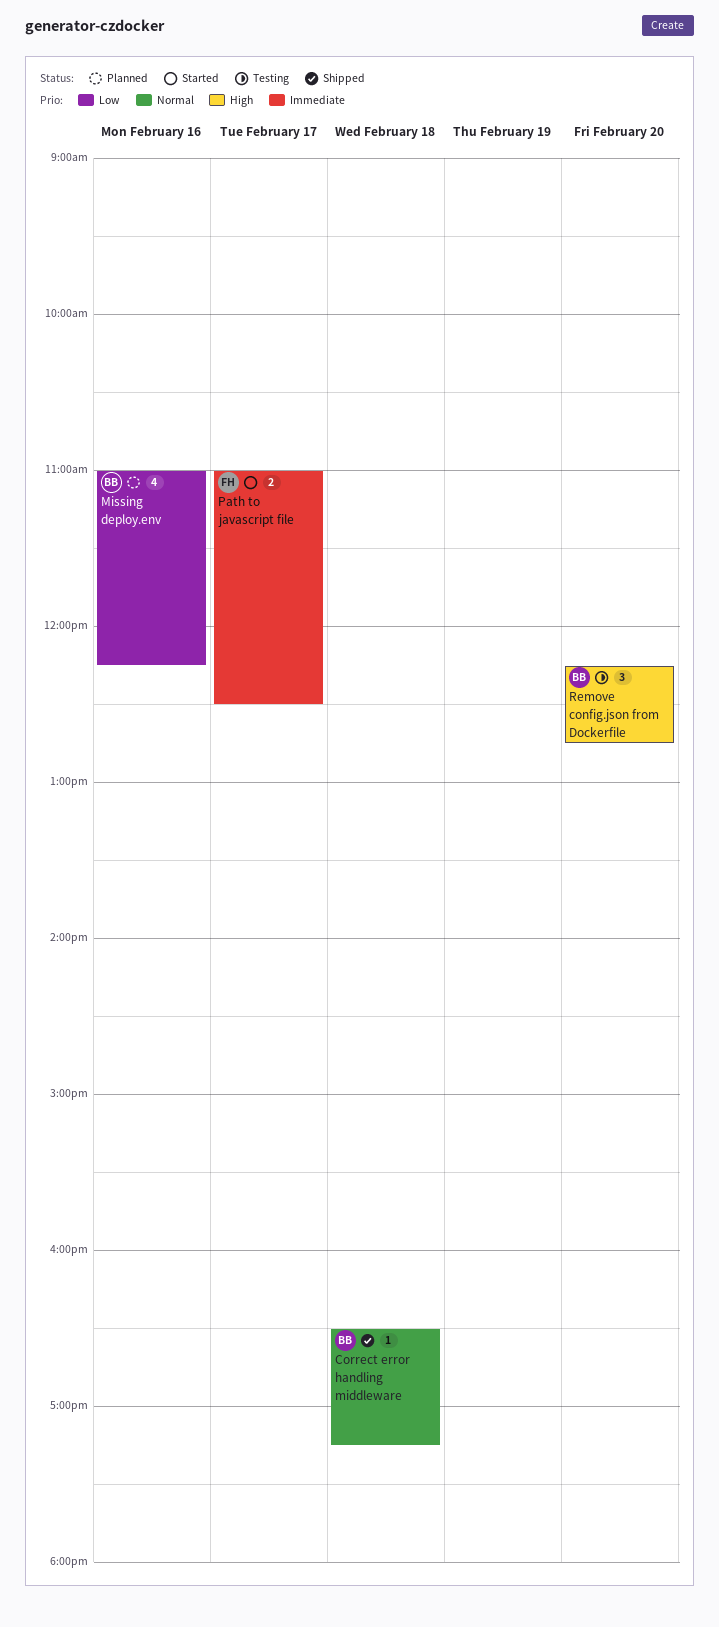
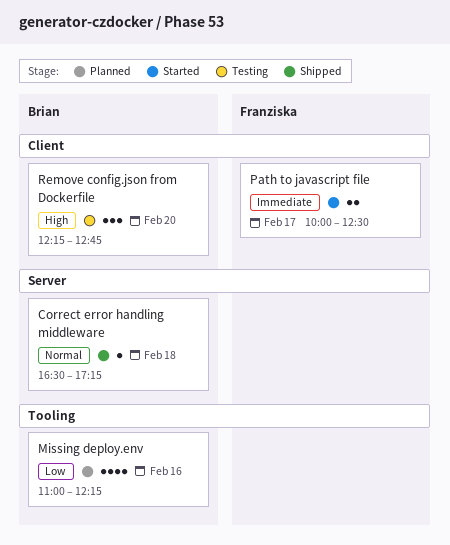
Path to javascript file, begins: 11:00 -> 10:00

